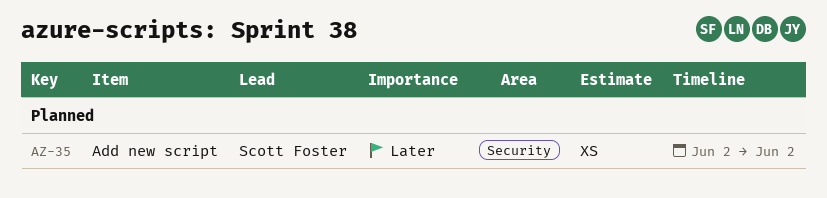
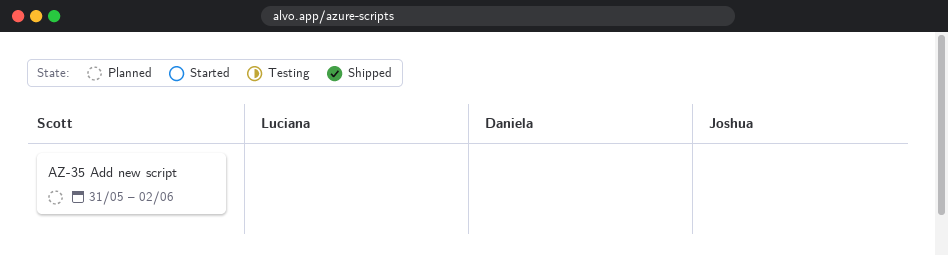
AZ-35, start: Jun 2 -> May 31

